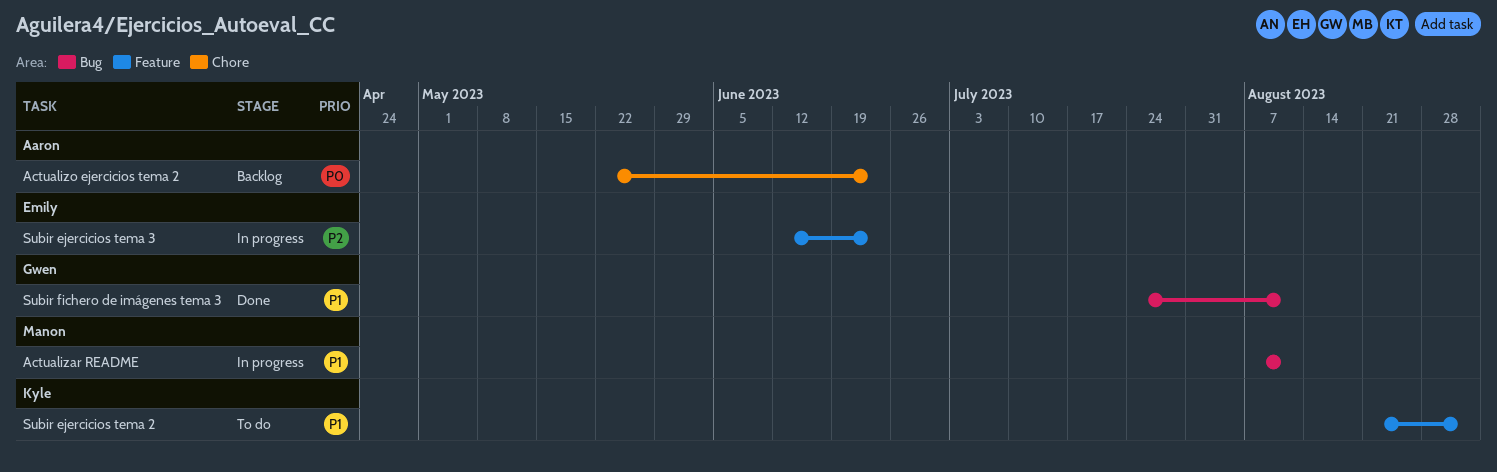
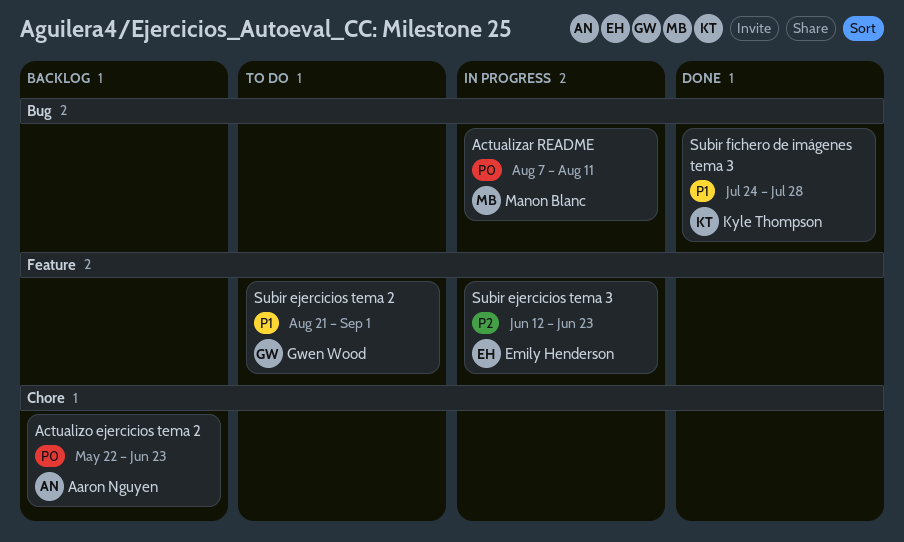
Actualizar README, priority: P1 -> P0
Subir ejercicios tema 2, owner: Kyle Thompson -> Gwen Wood
Subir fichero de imágenes tema 3, owner: Gwen Wood -> Kyle Thompson
Subir fichero de imágenes tema 3, due: Aug 11 -> Jul 28

